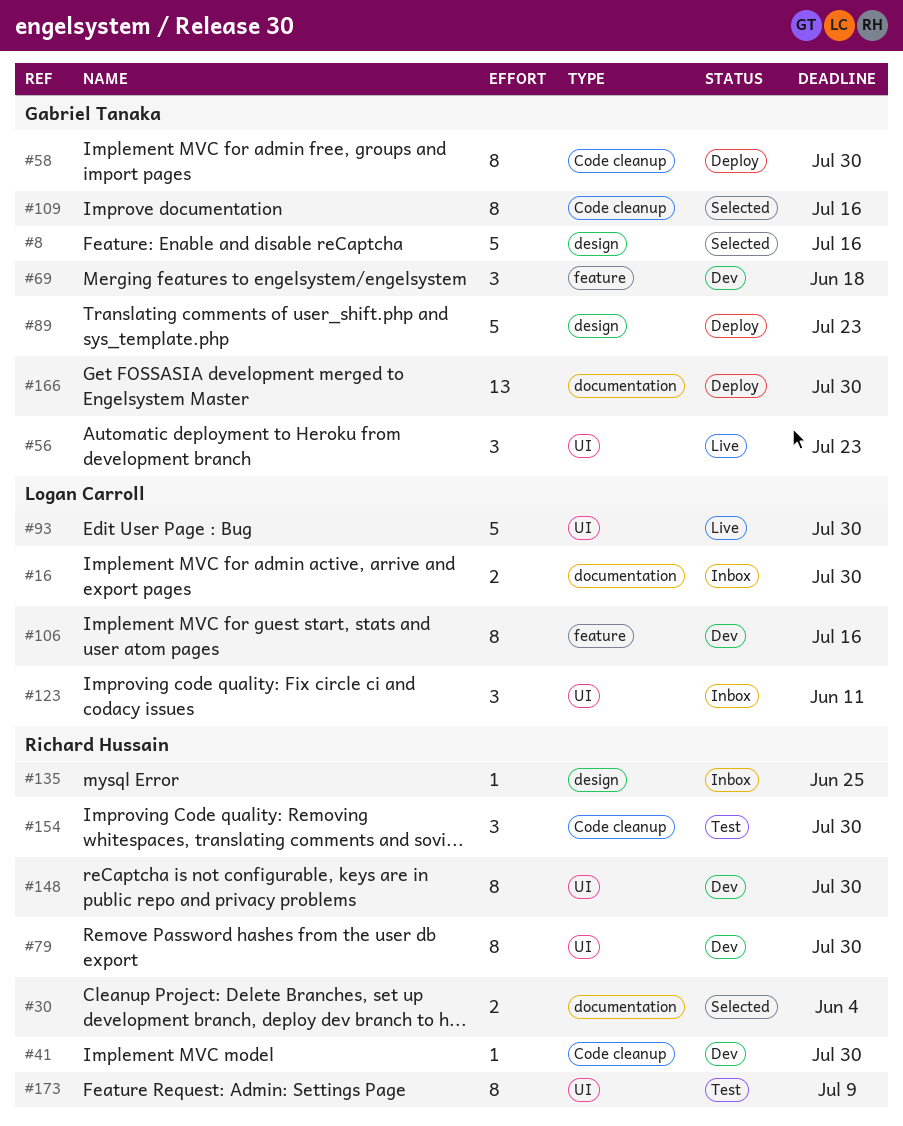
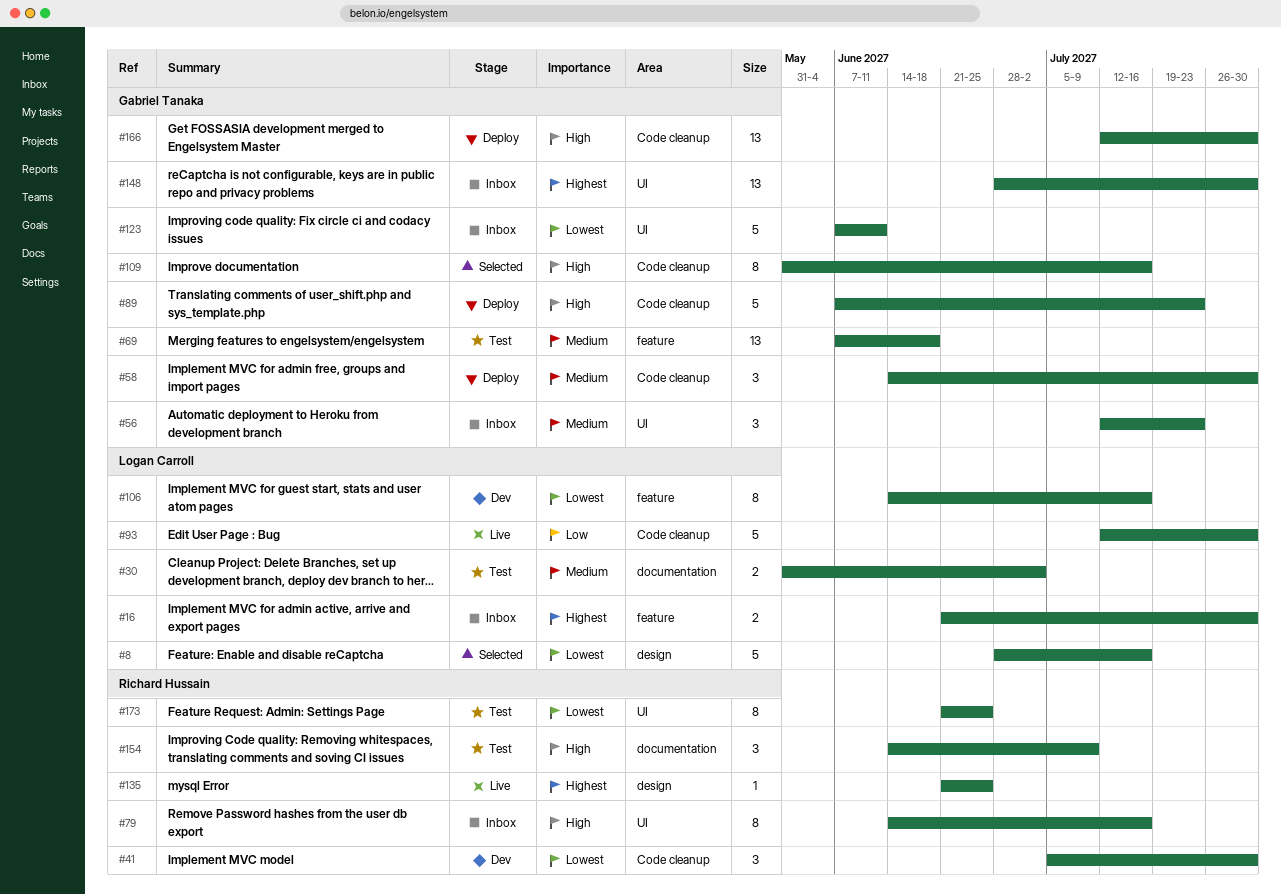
#8, owner: Gabriel Tanaka -> Logan Carroll
#16, label: documentation -> feature
#30, status: Selected -> Test
#30, owner: Richard Hussain -> Logan Carroll
#30, due: Jun 4 -> Jul 2
#41, estimate: 1 -> 3
#56, status: Live -> Inbox
#58, estimate: 8 -> 3
#69, status: Dev -> Test
#69, estimate: 3 -> 13
#79, status: Dev -> Inbox
#79, due: Jul 30 -> Jul 16
#89, label: design -> Code cleanup
#93, label: UI -> Code cleanup
#123, owner: Logan Carroll -> Gabriel Tanaka
#123, estimate: 3 -> 5
#135, status: Inbox -> Live
#148, status: Dev -> Inbox
#148, owner: Richard Hussain -> Gabriel Tanaka
#148, estimate: 8 -> 13
#154, label: Code cleanup -> documentation
#154, due: Jul 30 -> Jul 9
#166, label: documentation -> Code cleanup
#173, due: Jul 9 -> Jun 25

